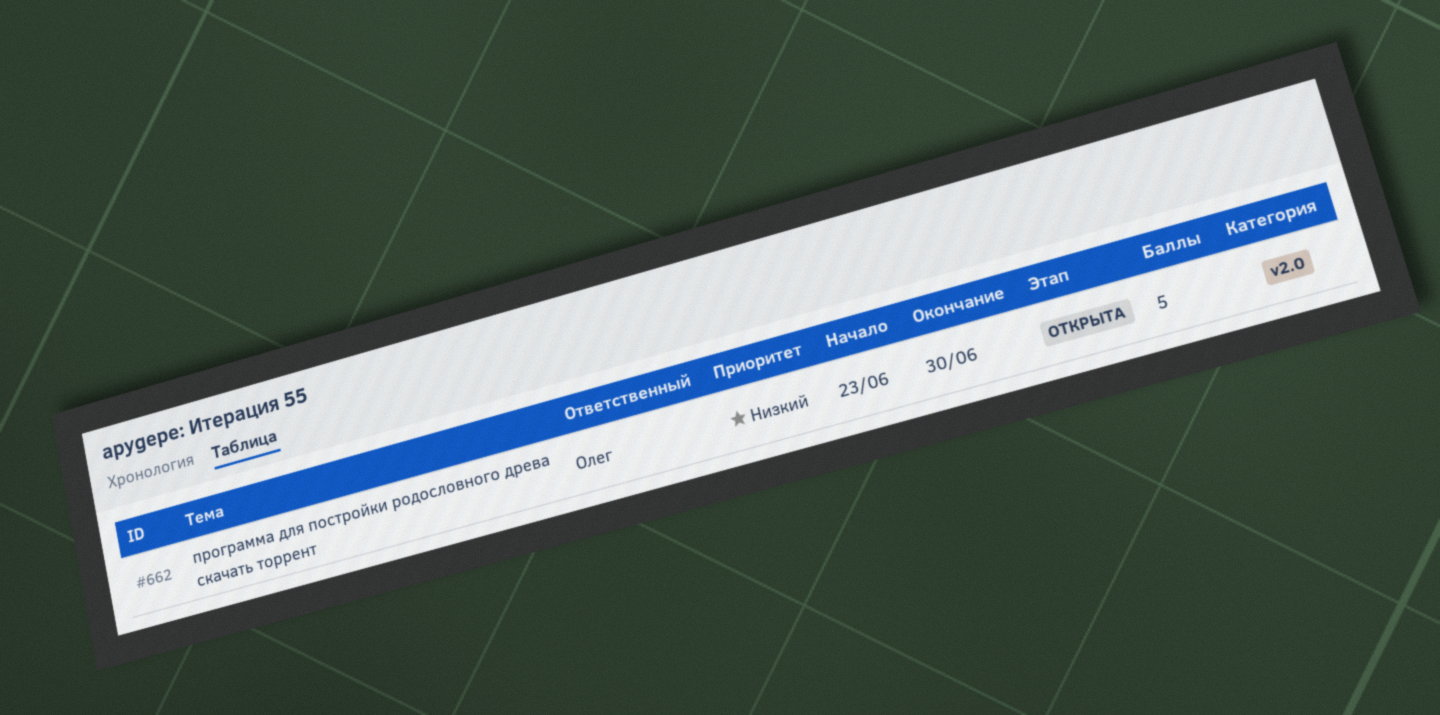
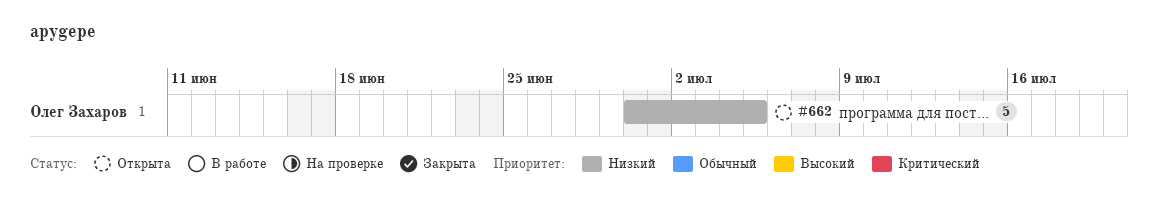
#662, start: Jun 23 -> Jun 30
#662, due: Jun 30 -> Jul 5

